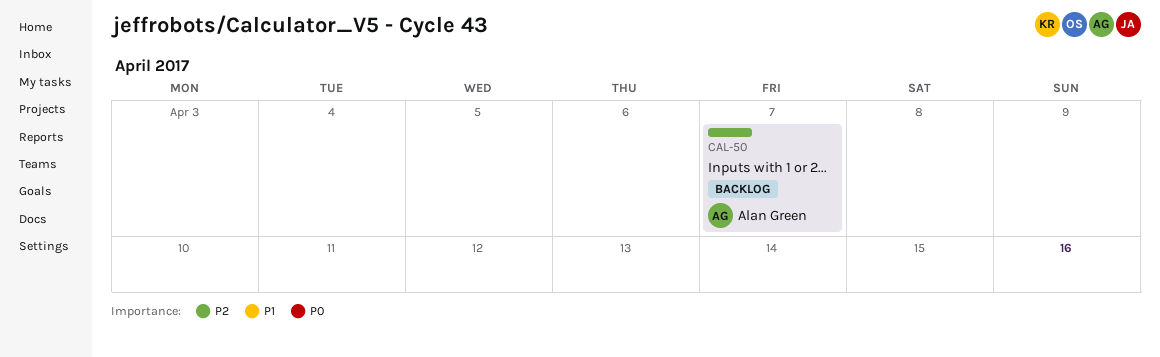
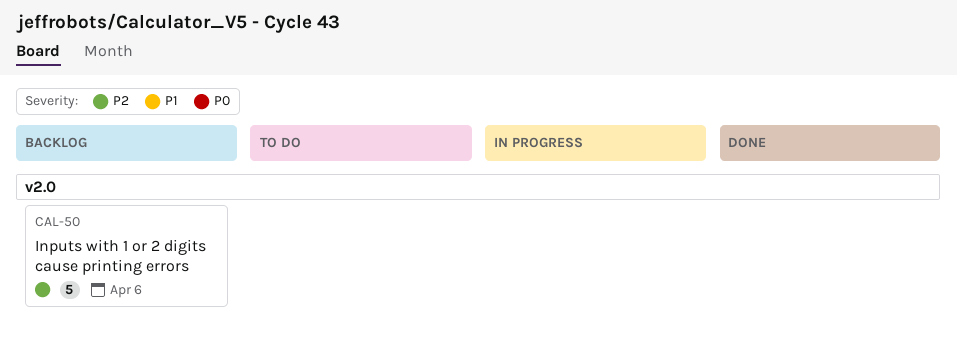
CAL-50, due: Apr 7 -> Apr 6

